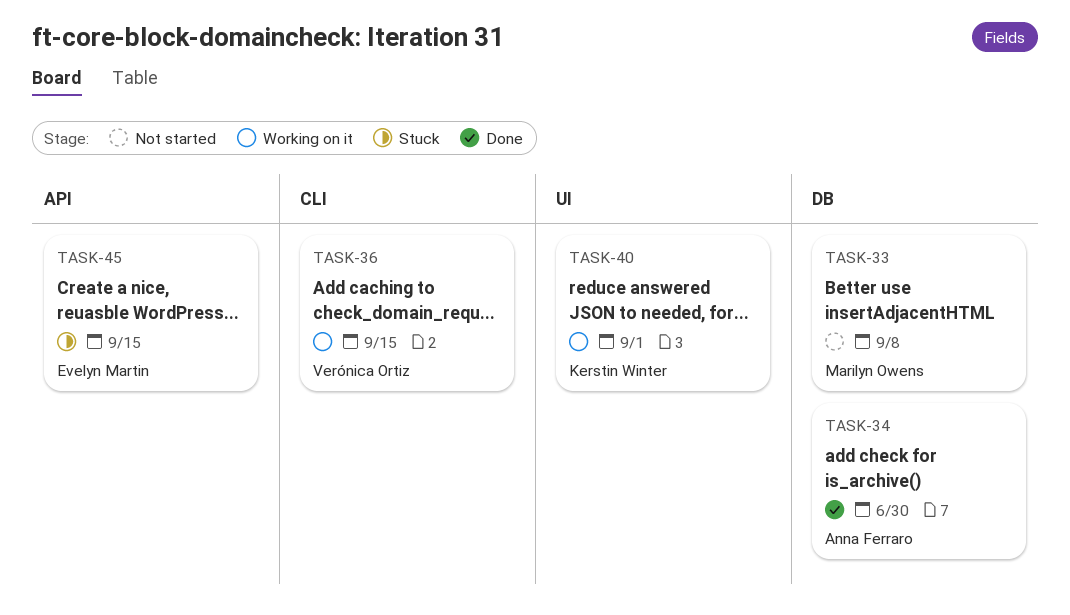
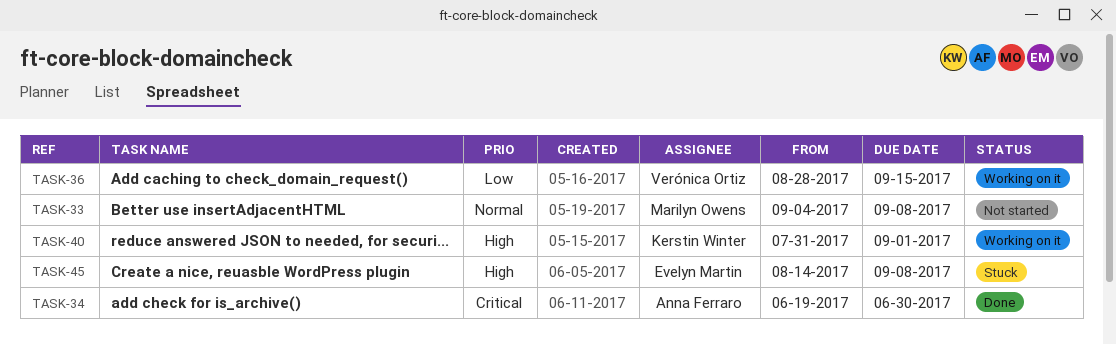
TASK-45, due: Sep 15 -> Sep 8

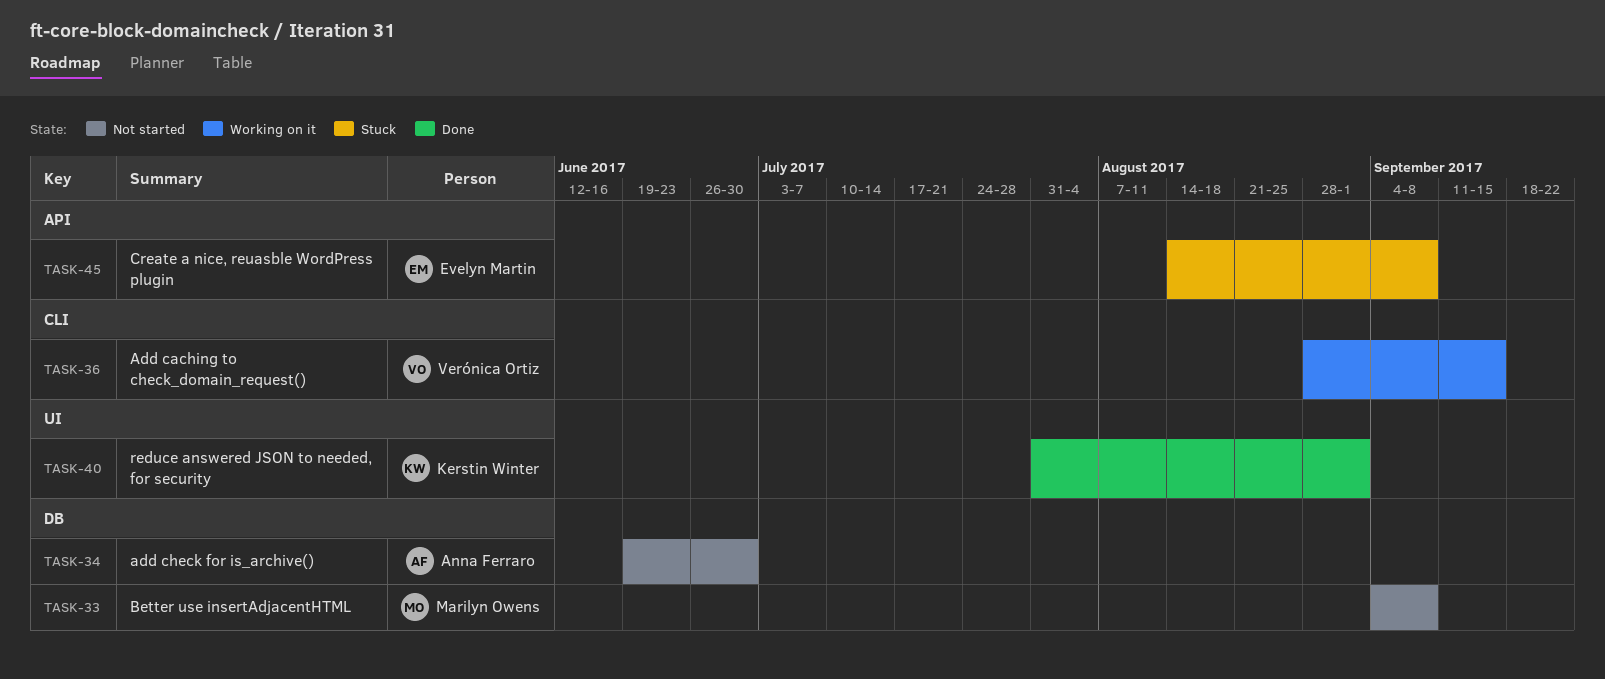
TASK-34, status: Done -> Not started
TASK-40, status: Working on it -> Done

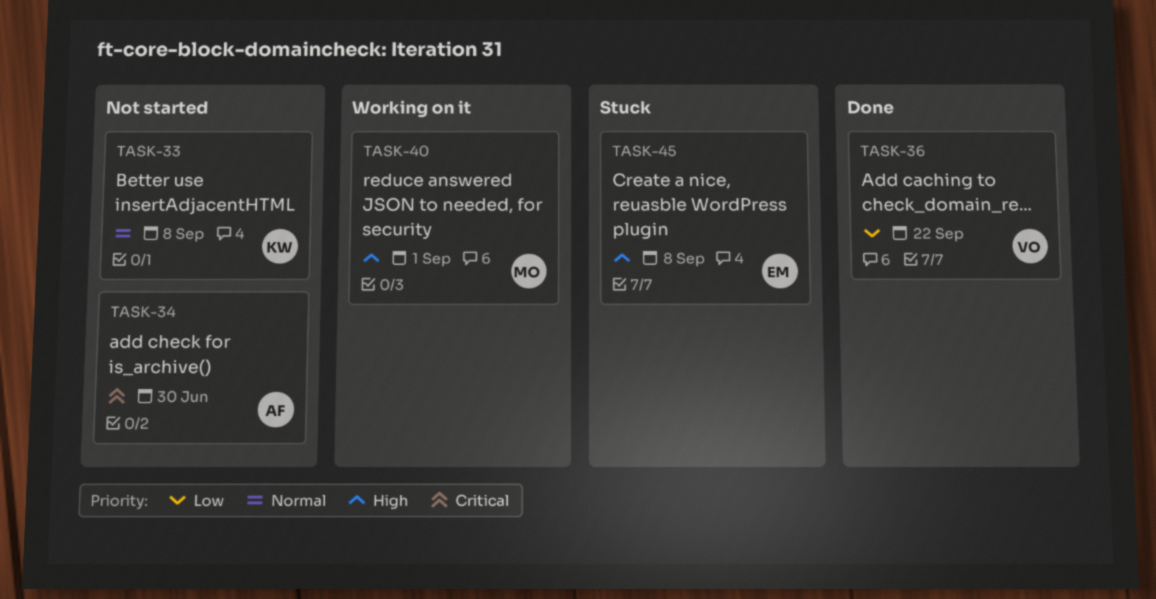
TASK-33, owner: Marilyn Owens -> Kerstin Winter
TASK-36, status: Working on it -> Done
TASK-36, due: Sep 15 -> Sep 22
TASK-40, status: Done -> Working on it
TASK-40, owner: Kerstin Winter -> Marilyn Owens

